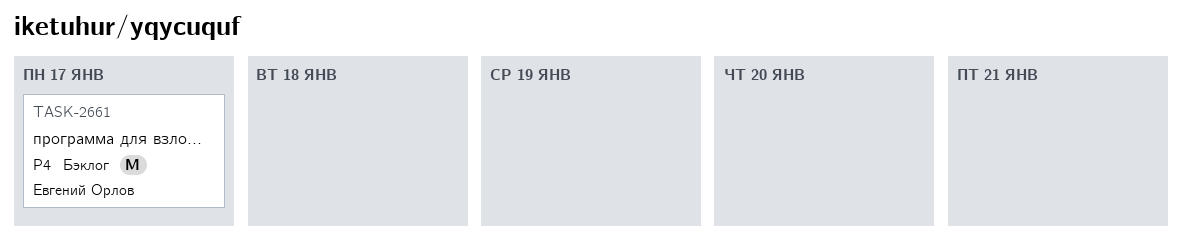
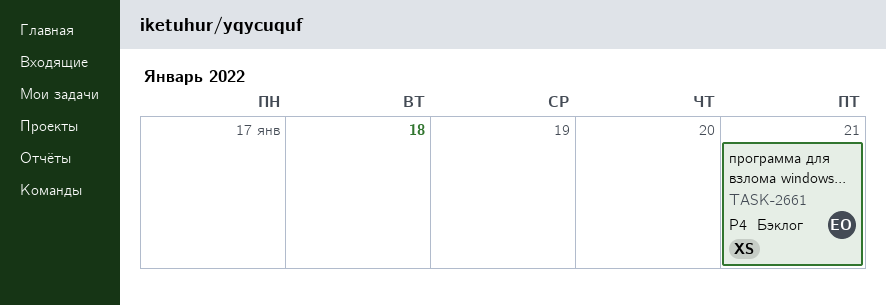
TASK-2661, estimate: M -> XS
TASK-2661, due: Jan 17 -> Jan 21

